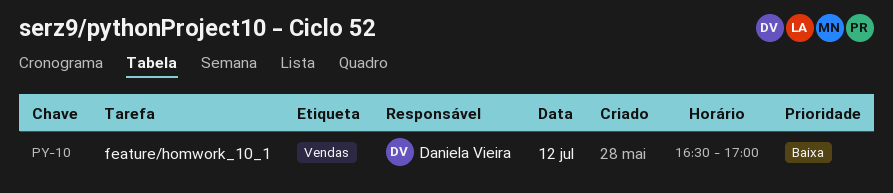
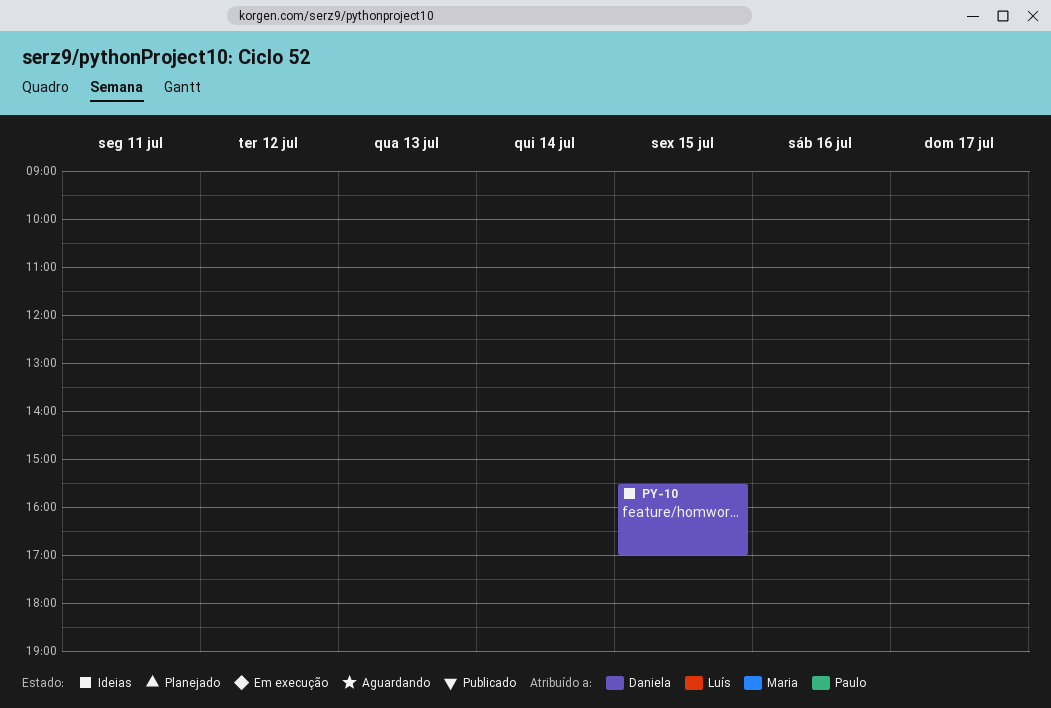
PY-10, day: Jul 12 -> Jul 15
PY-10, begins: 16:30 -> 15:30

